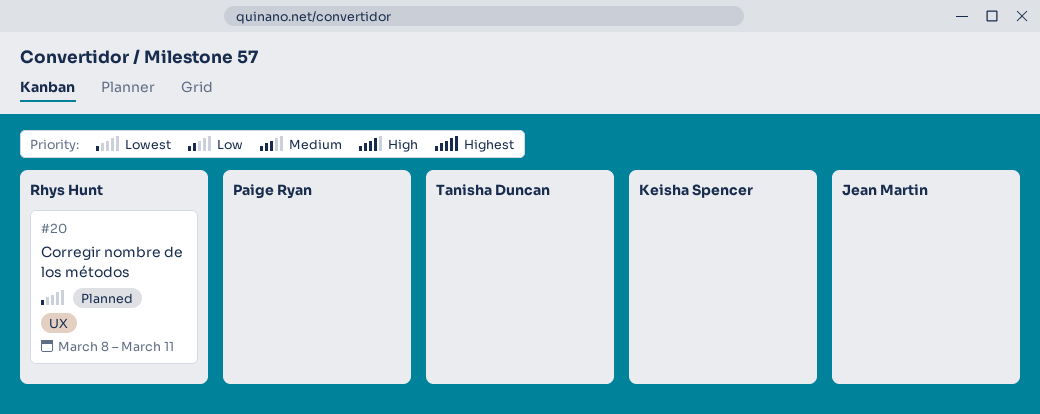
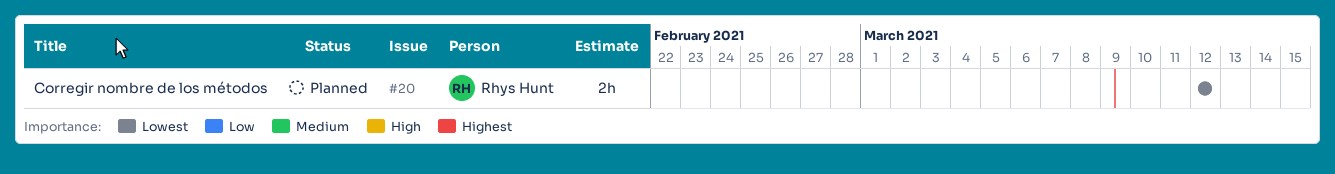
#20, start: Mar 8 -> Mar 12
#20, due: Mar 11 -> Mar 12

